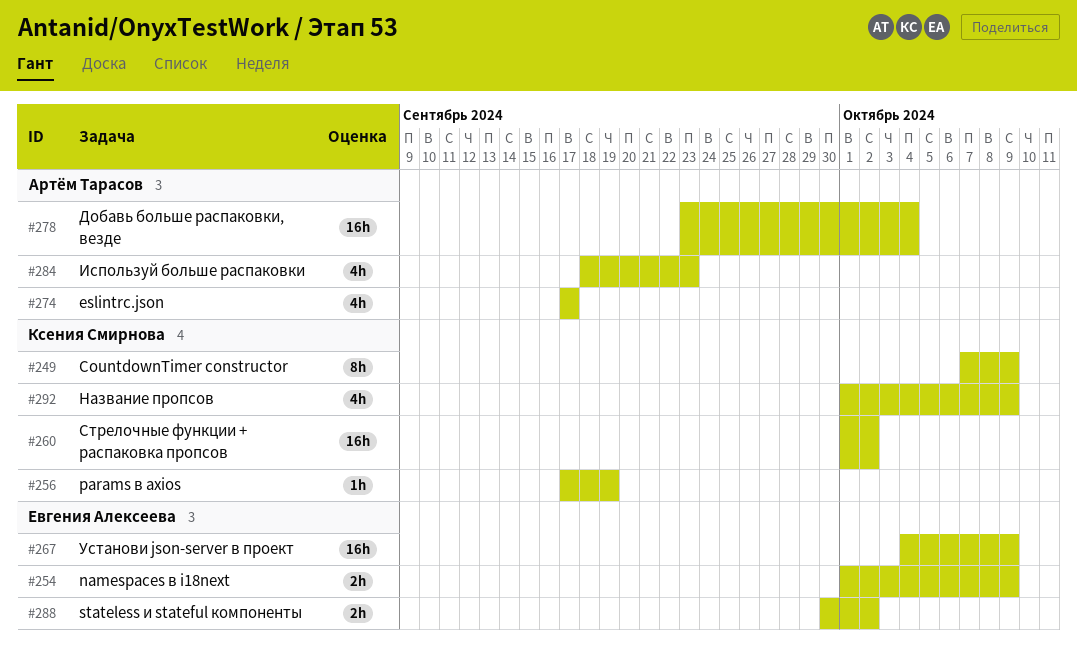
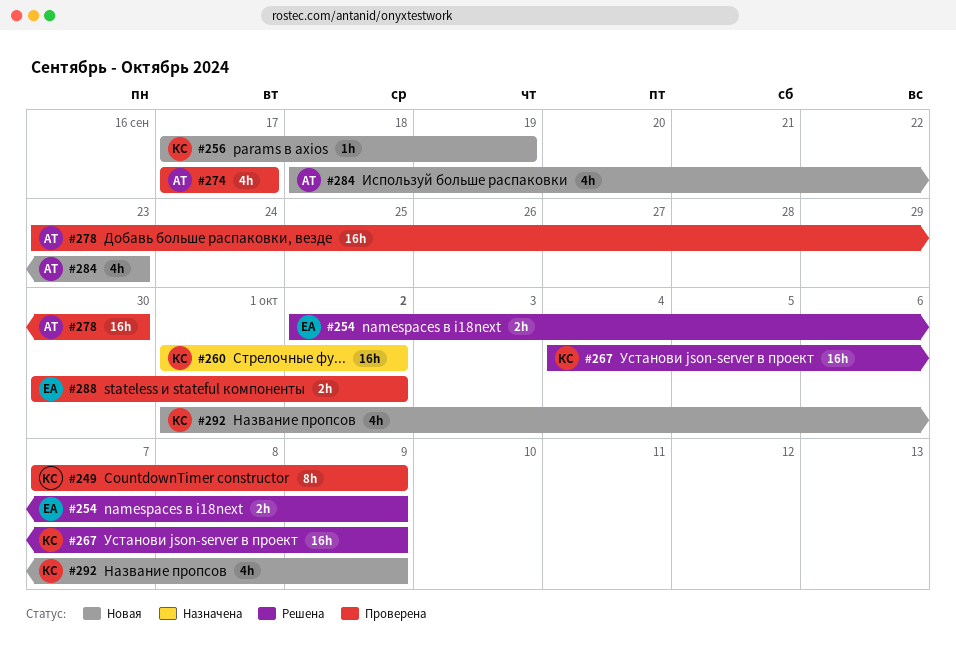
#254, start: Oct 1 -> Oct 2
#267, owner: Евгения Алексеева -> Ксения Смирнова
#278, due: Oct 4 -> Sep 30

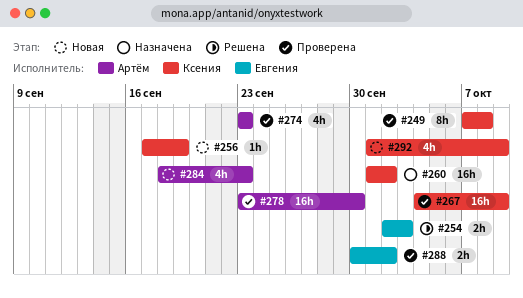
#249, due: Oct 9 -> Oct 8
#254, due: Oct 9 -> Oct 3
#267, status: Решена -> Проверена
#274, start: Sep 17 -> Sep 23
#274, due: Sep 17 -> Sep 23

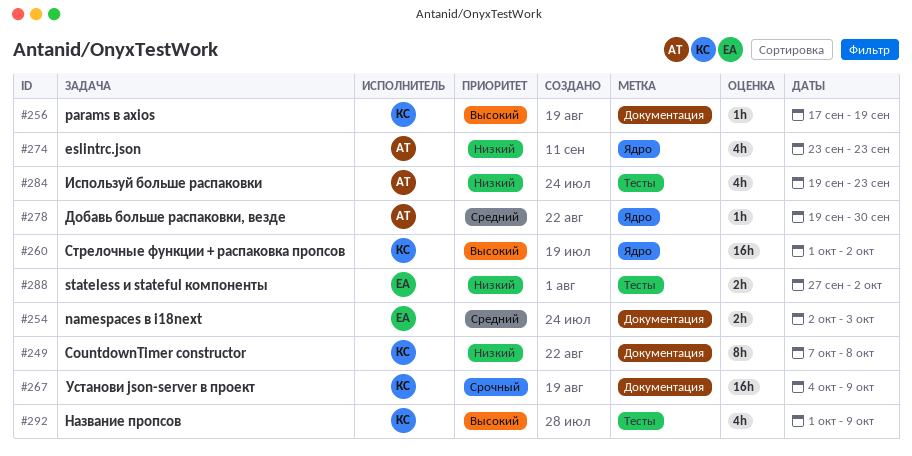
#278, estimate: 16h -> 1h
#278, start: Sep 23 -> Sep 19
#284, start: Sep 18 -> Sep 19
#288, start: Sep 30 -> Sep 27

